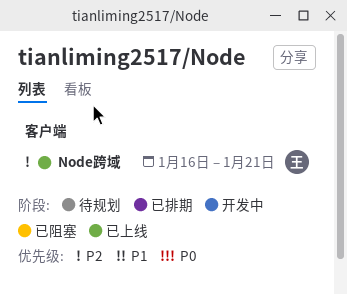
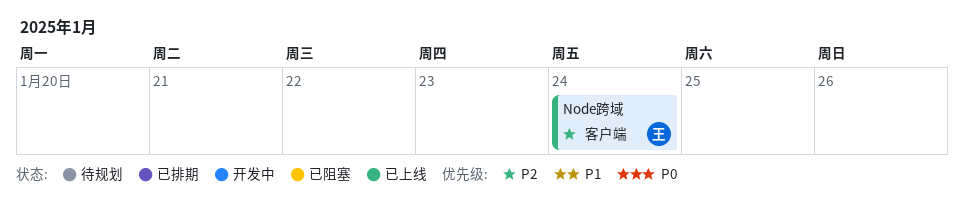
Node跨域, due: Jan 21 -> Jan 24

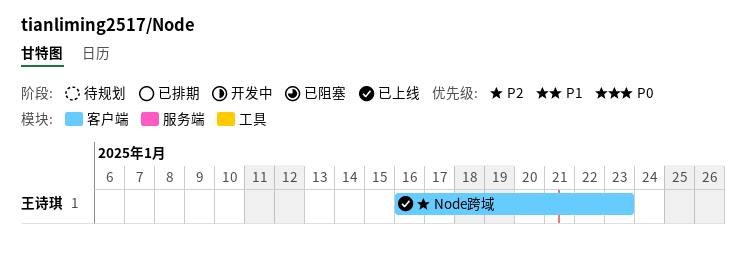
Node跨域, due: Jan 24 -> Jan 23

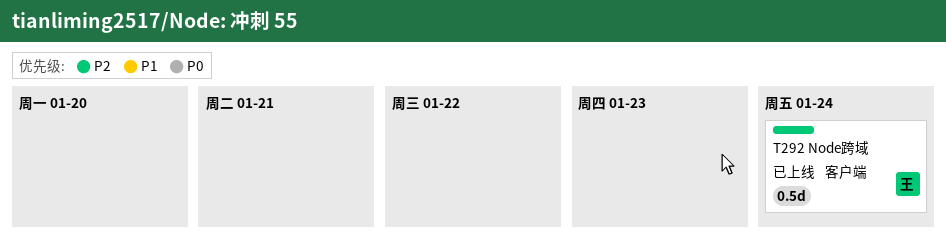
Node跨域, due: Jan 23 -> Jan 24

